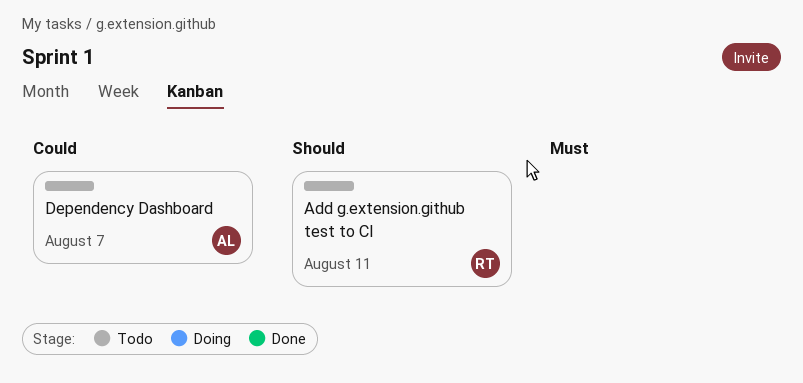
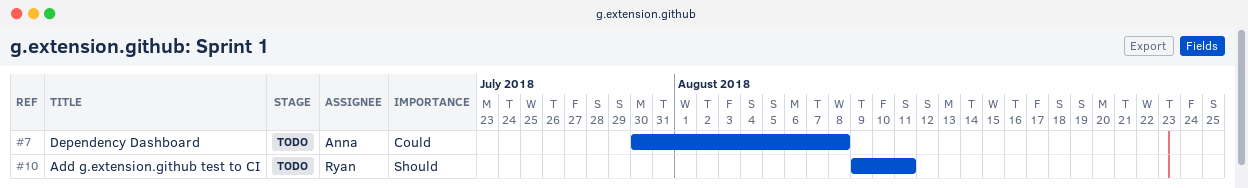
Dependency Dashboard, due: Aug 7 -> Aug 8

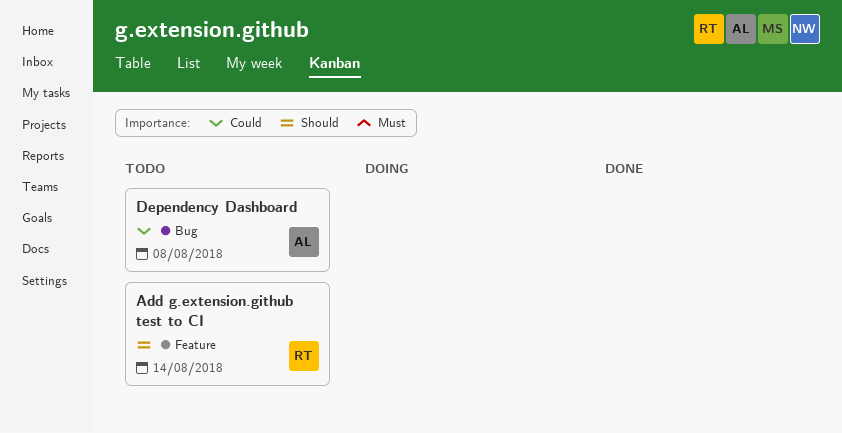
Add g.extension.github test to CI, due: Aug 11 -> Aug 14

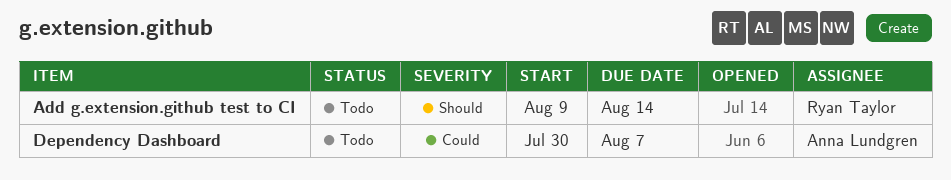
Dependency Dashboard, due: Aug 8 -> Aug 7

